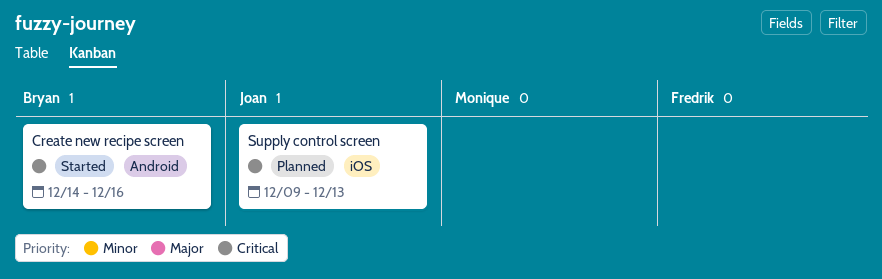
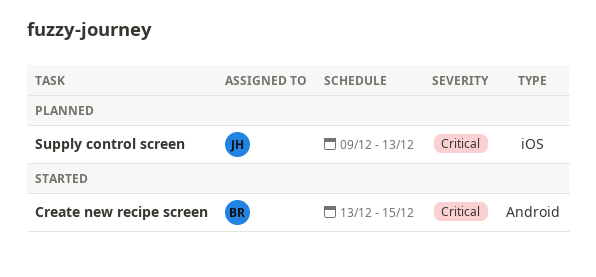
Create new recipe screen, start: Dec 14 -> Dec 13
Create new recipe screen, due: Dec 16 -> Dec 15

